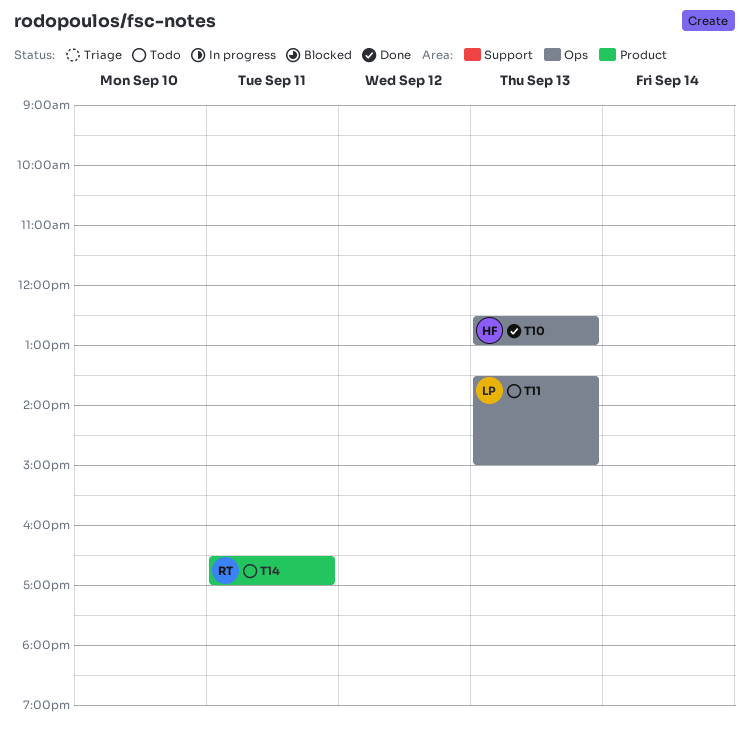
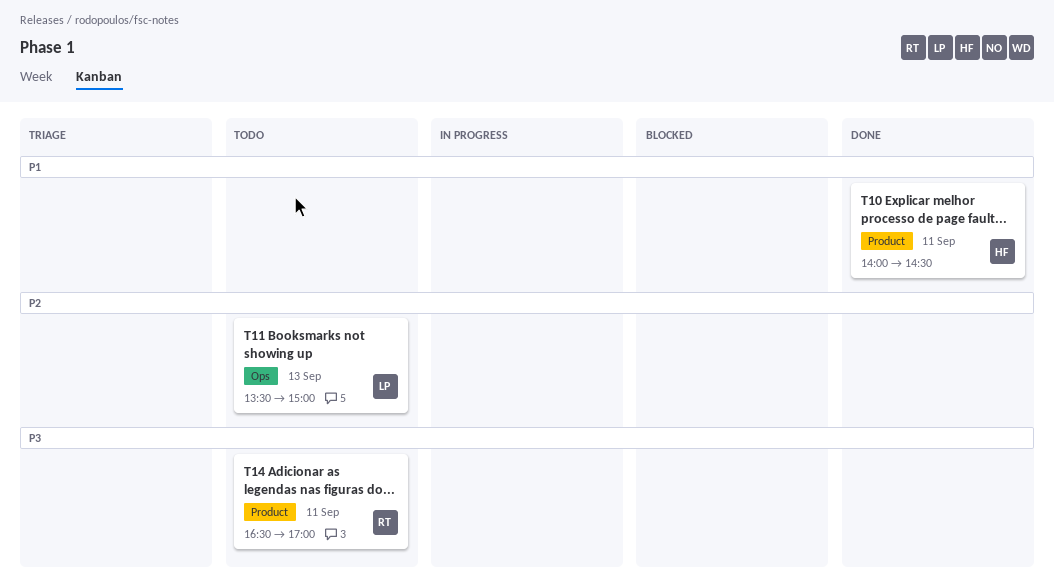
T10, label: Ops -> Product
T10, day: Sep 13 -> Sep 11
T10, begins: 12:30 -> 14:00
T10, ends: 13:00 -> 14:30

